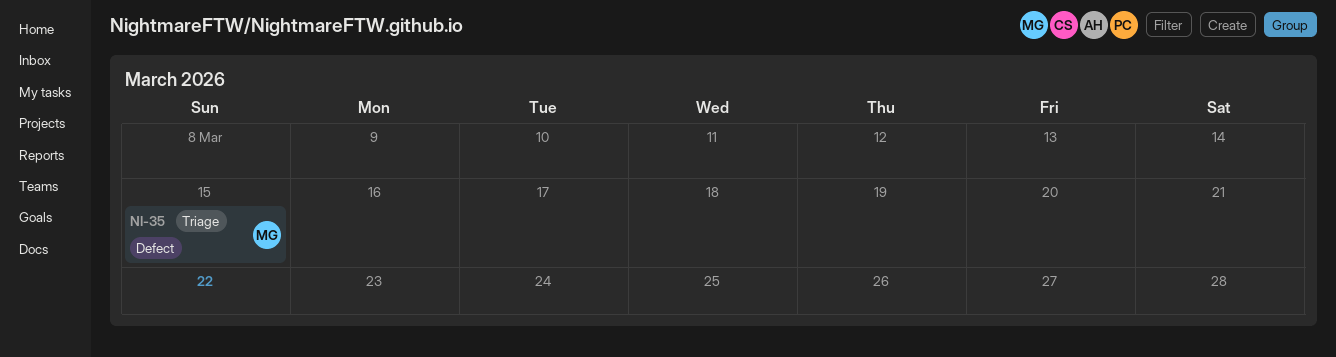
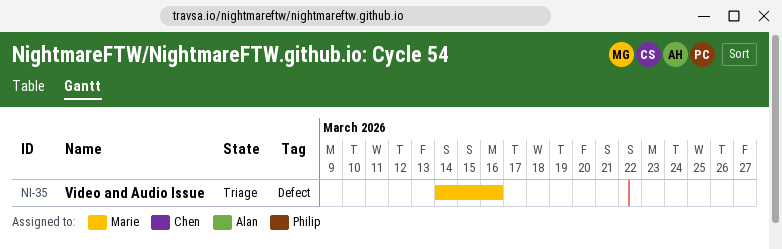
NI-35, due: Mar 15 -> Mar 16

